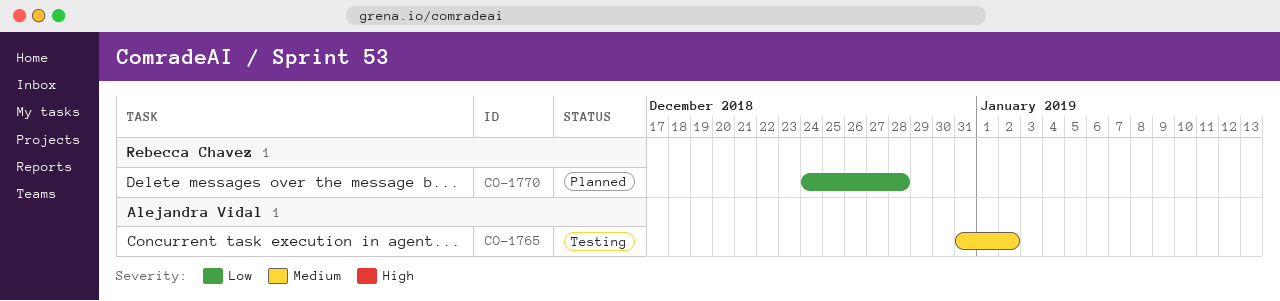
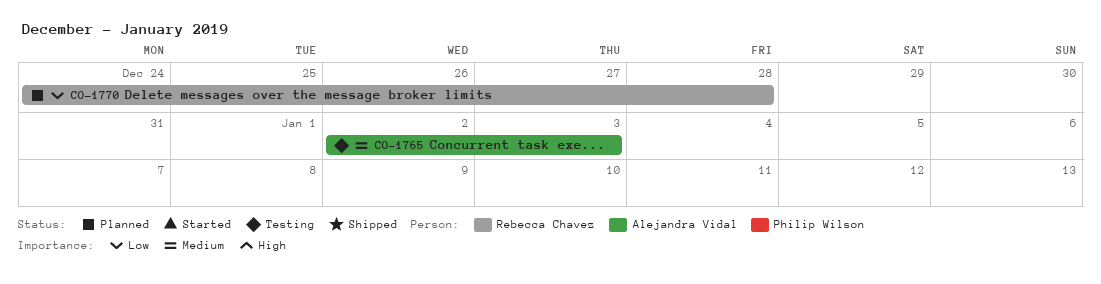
CO-1765, start: Dec 31 -> Jan 2
CO-1765, due: Jan 2 -> Jan 3

